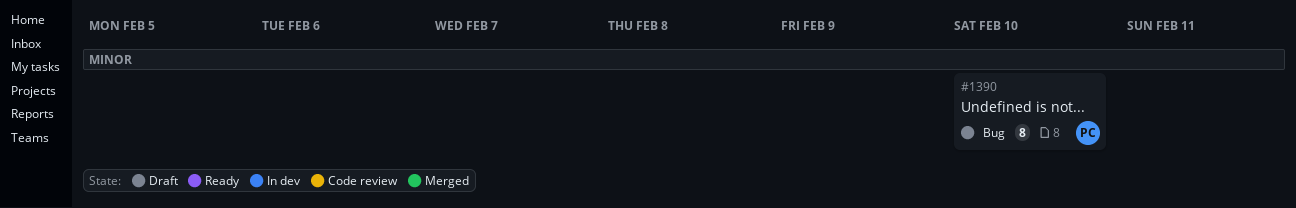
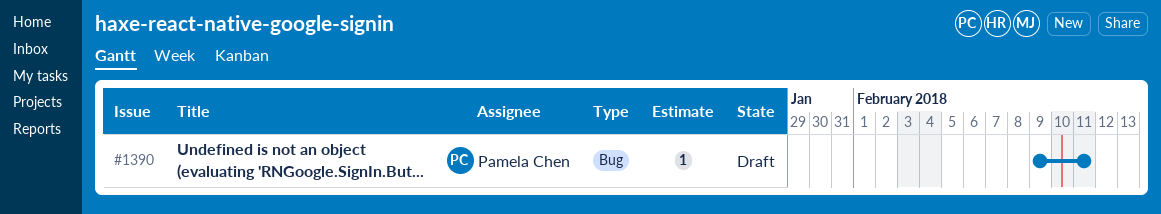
#1390, estimate: 8 -> 1
#1390, due: Feb 10 -> Feb 11

